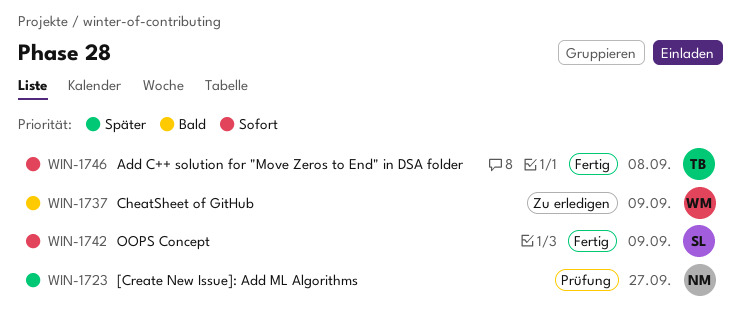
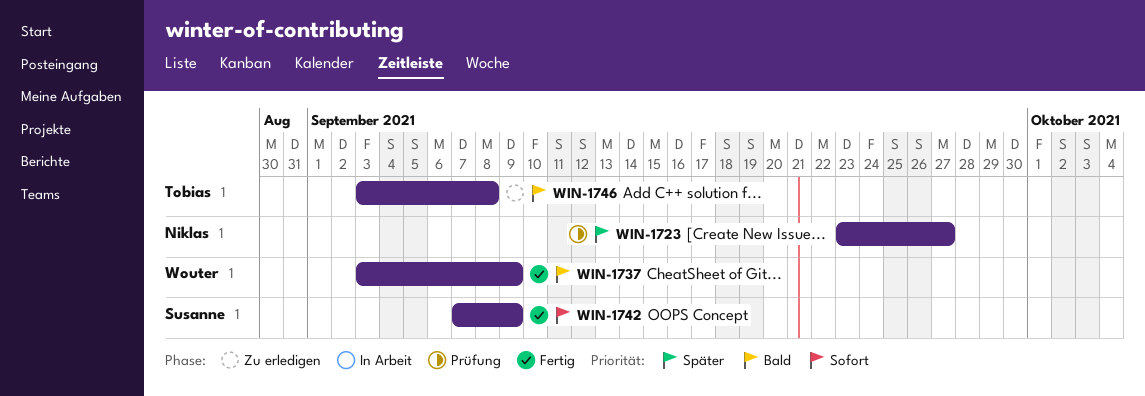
WIN-1737, status: Zu erledigen -> Fertig
WIN-1746, status: Fertig -> Zu erledigen
WIN-1746, priority: Sofort -> Bald

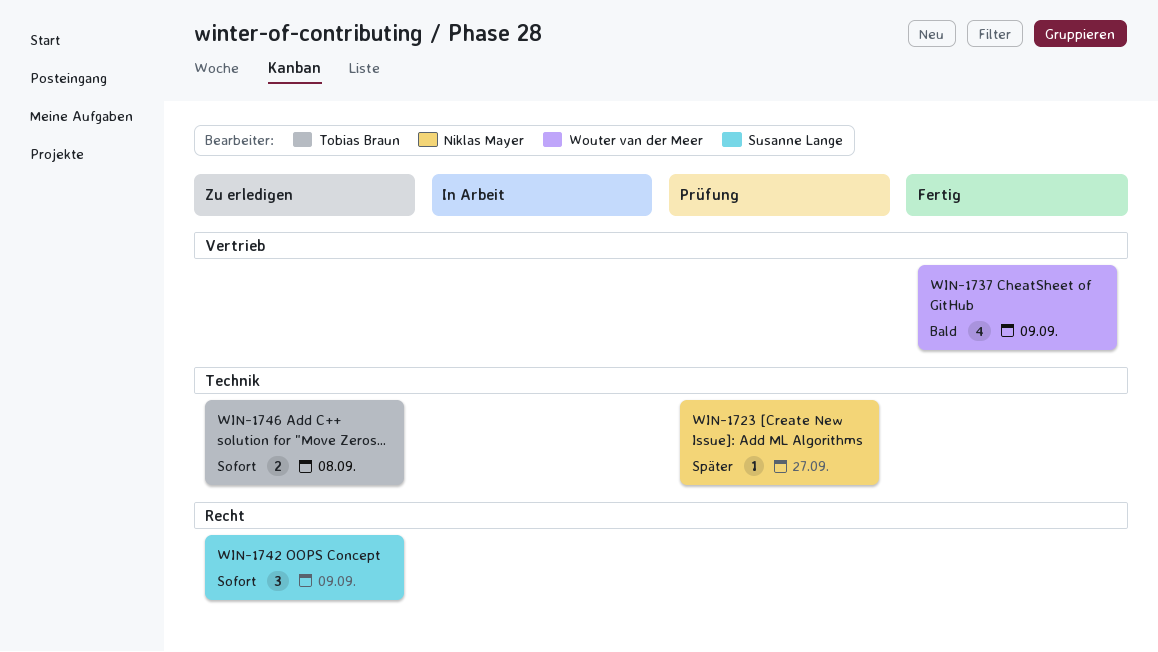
WIN-1742, status: Fertig -> Zu erledigen
WIN-1746, priority: Bald -> Sofort

